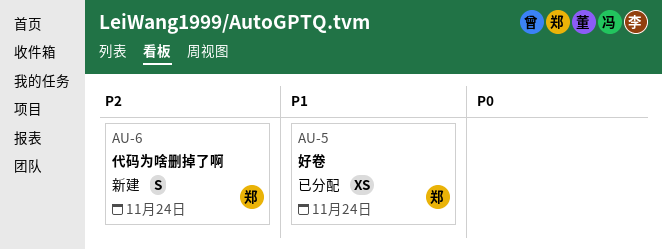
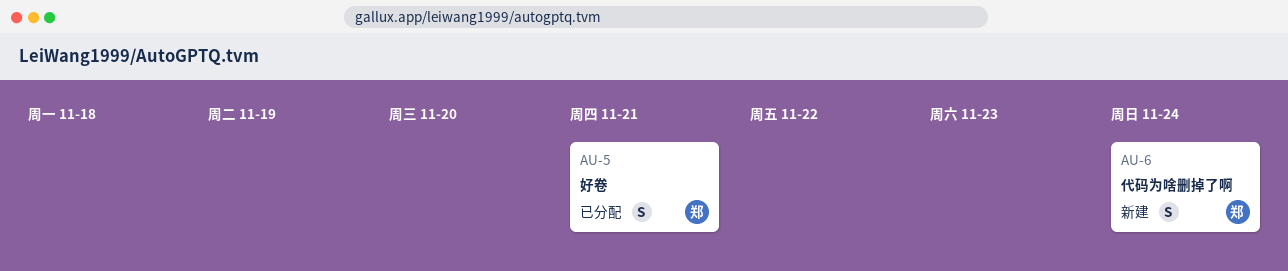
AU-5, estimate: XS -> S
AU-5, due: Nov 24 -> Nov 21

